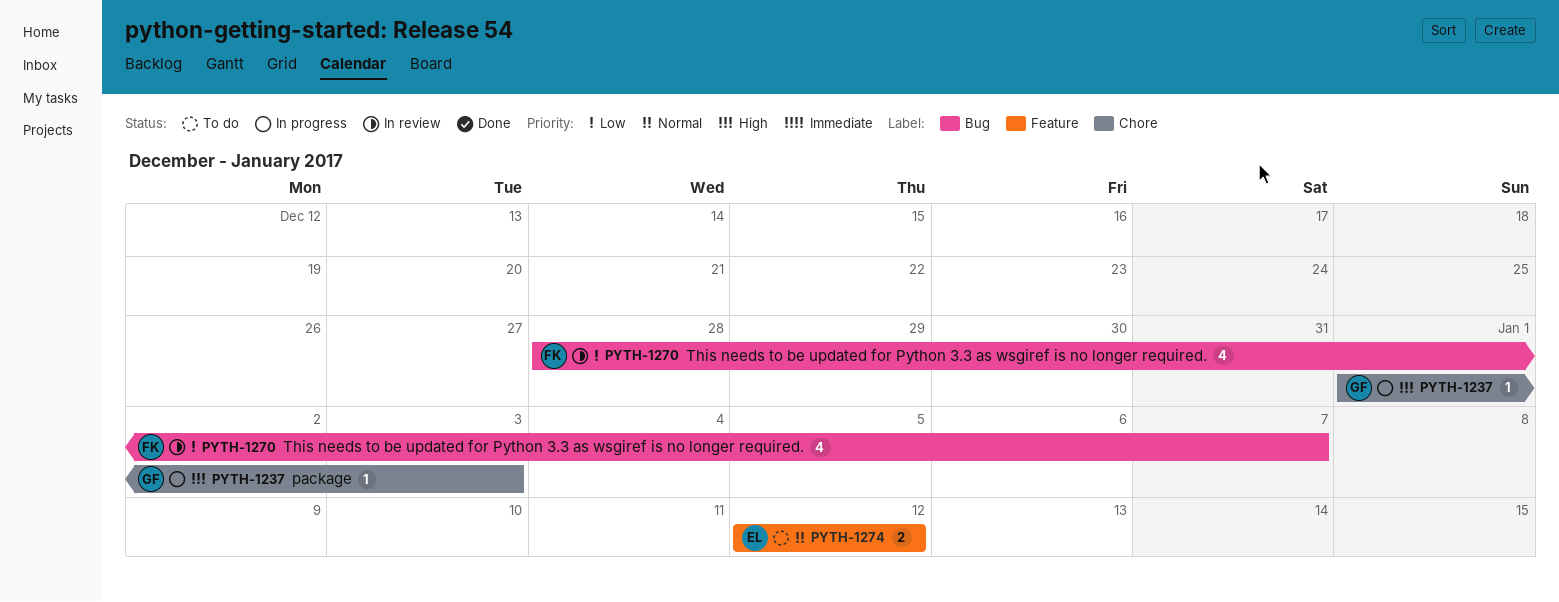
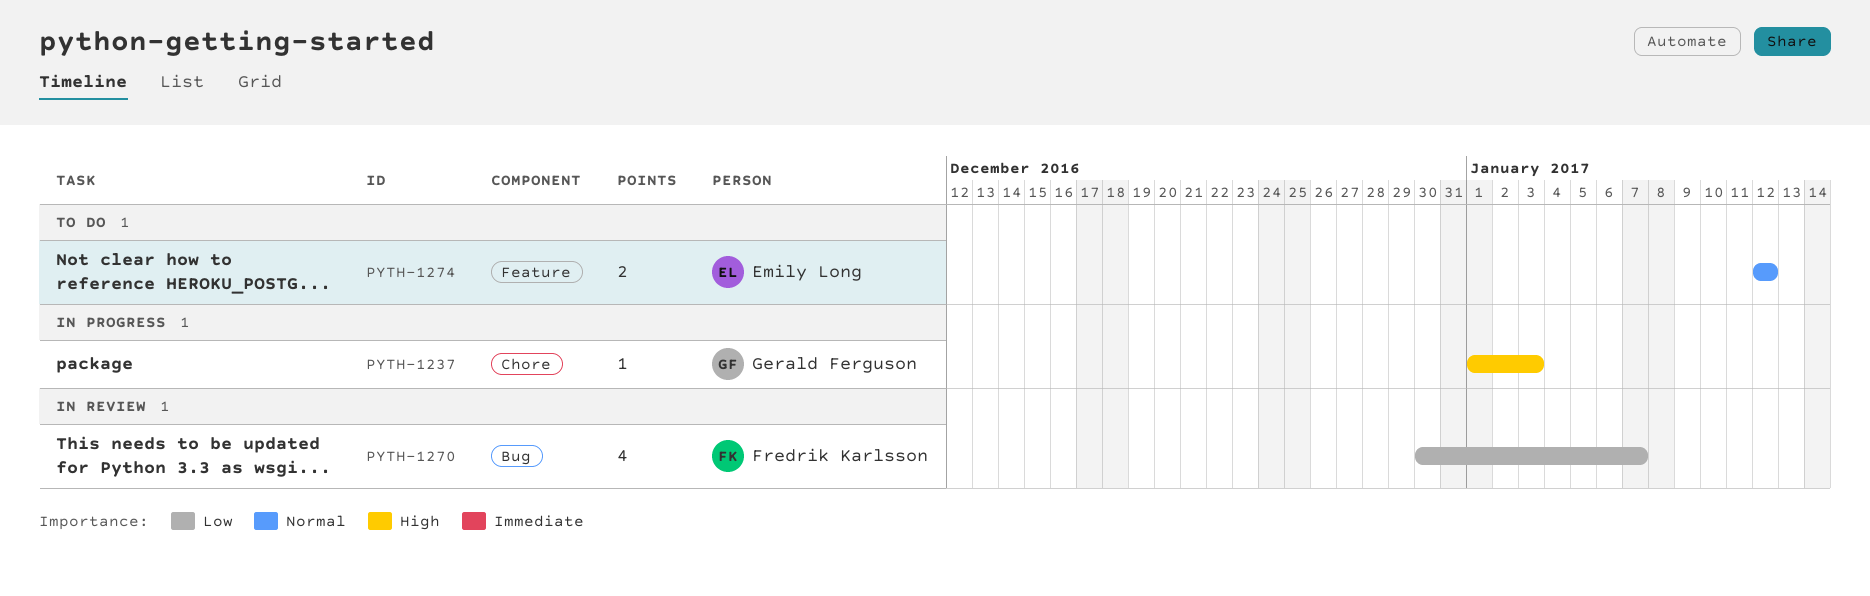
PYTH-1270, start: Dec 28 -> Dec 30

